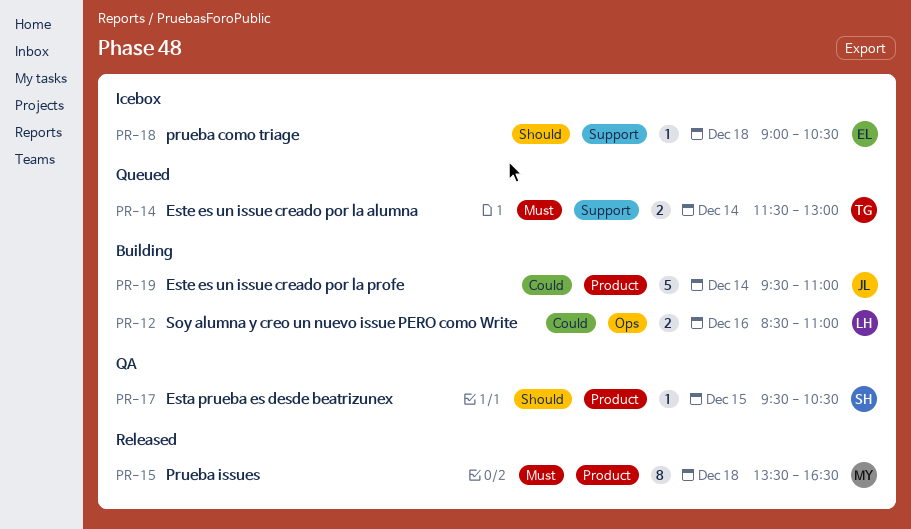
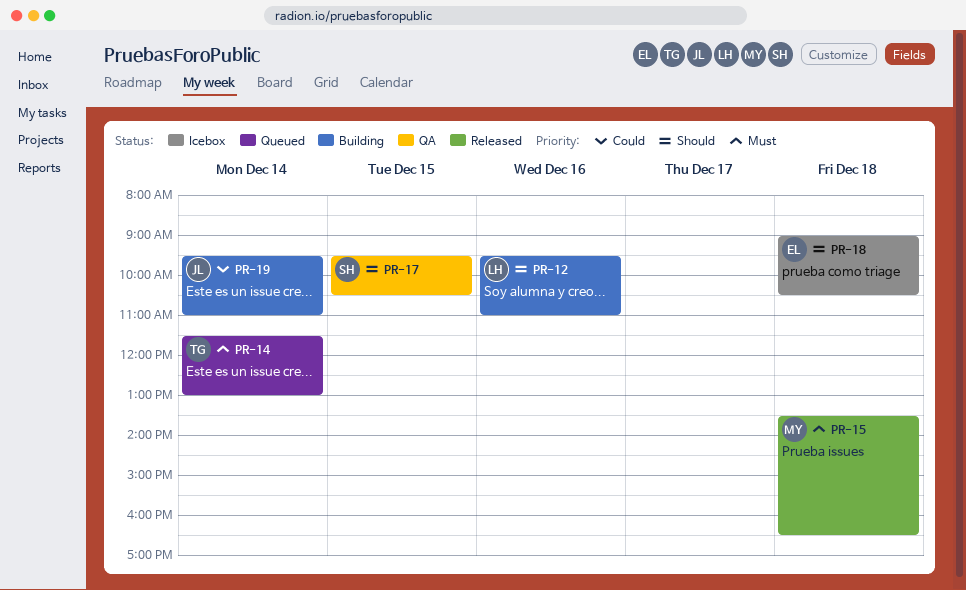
PR-12, priority: Could -> Should
PR-12, begins: 08:30 -> 09:30

